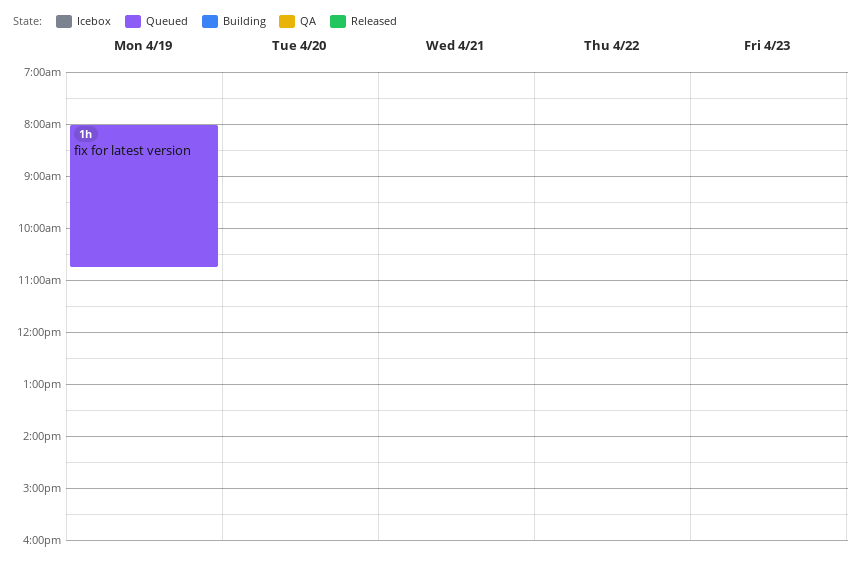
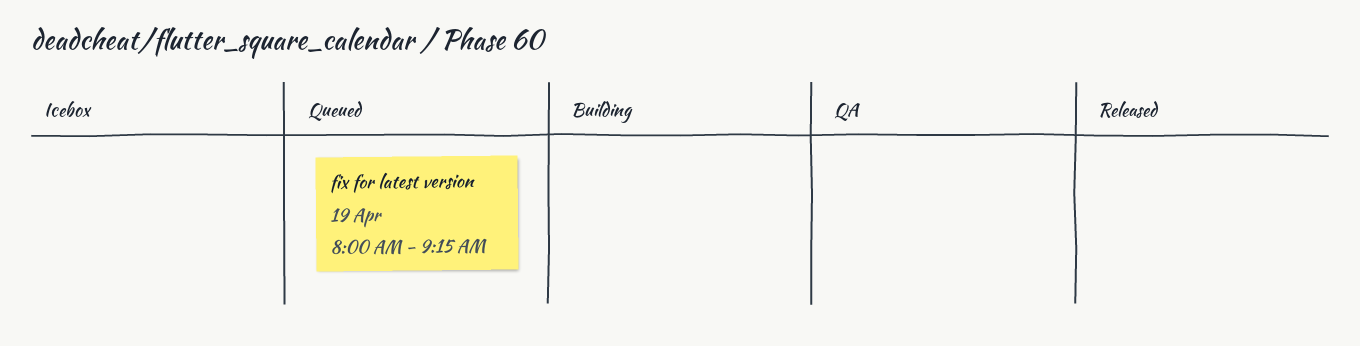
fix for latest version, ends: 10:45 -> 09:15

